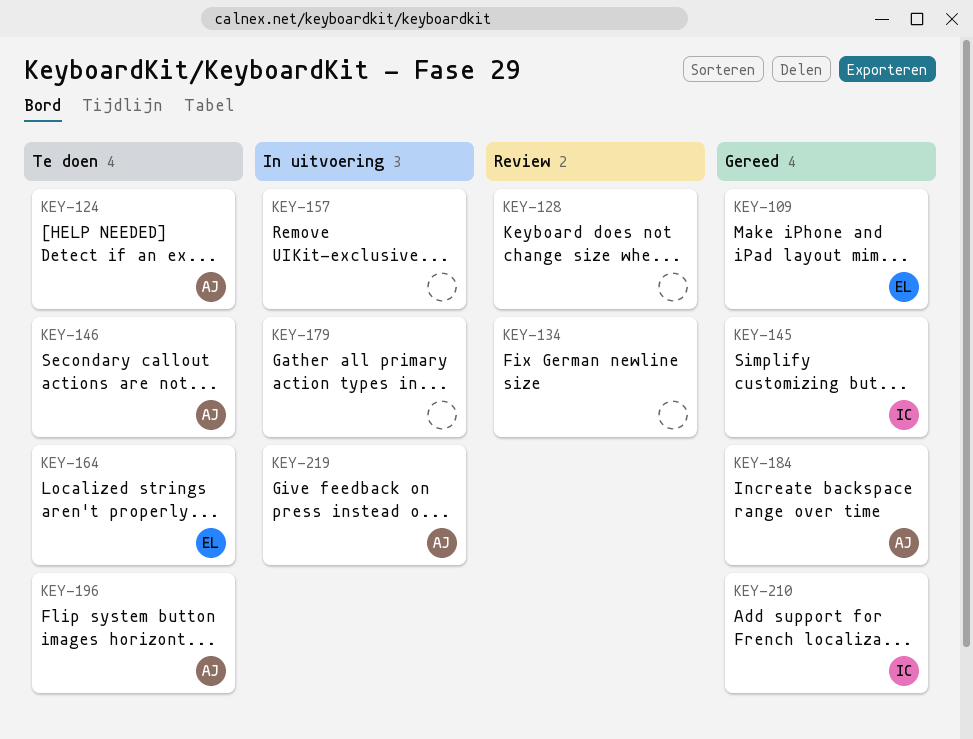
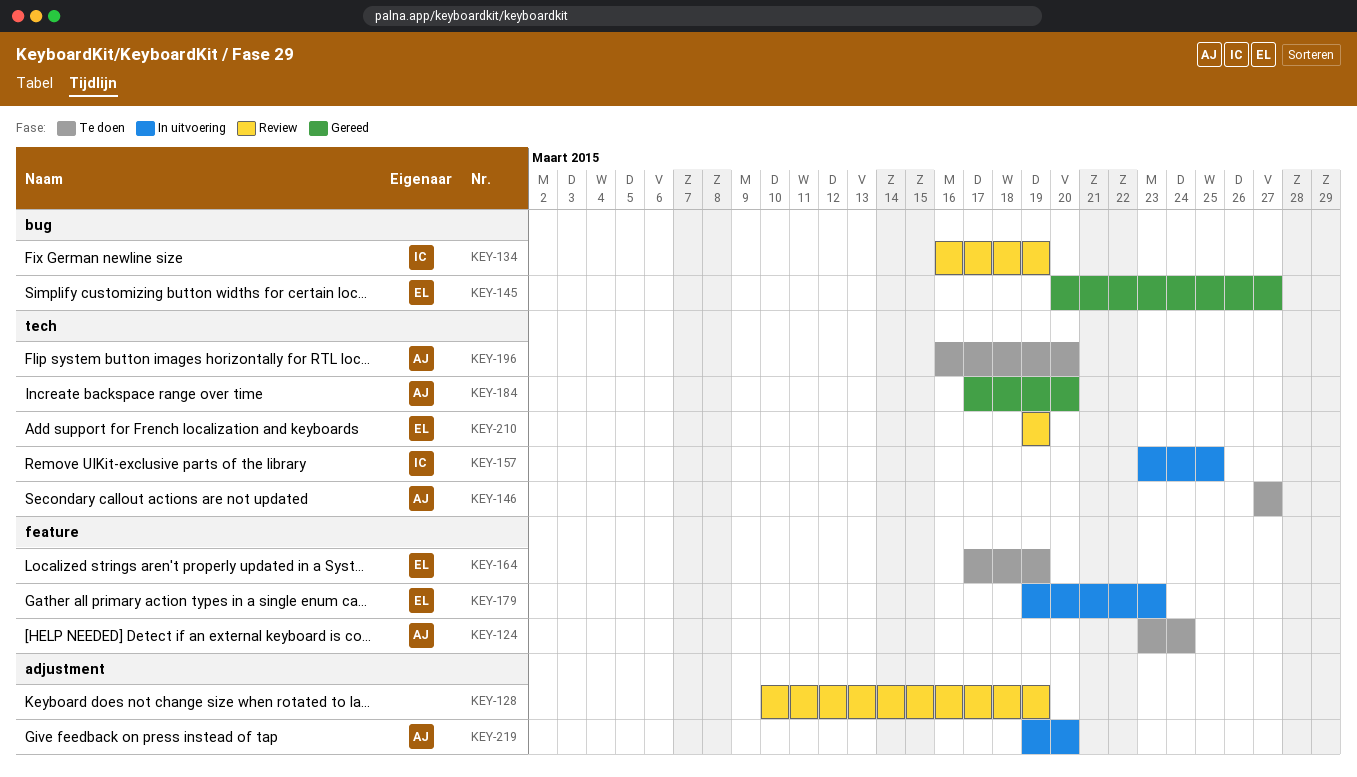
KEY-109: present -> none
KEY-134, owner: none -> IC
KEY-145, owner: IC -> EL
KEY-157, owner: none -> IC
KEY-179, owner: none -> EL
KEY-210, status: Gereed -> Review
KEY-210, owner: IC -> EL

